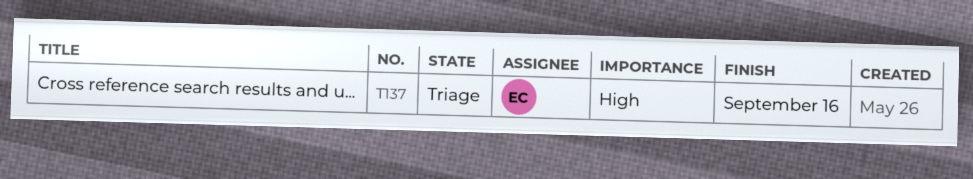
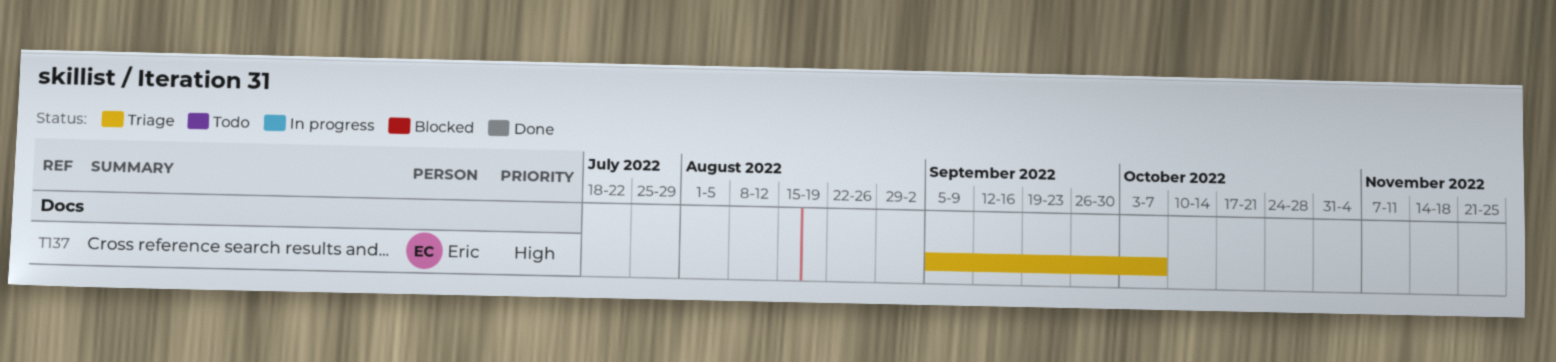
T137, due: Sep 16 -> Oct 7

